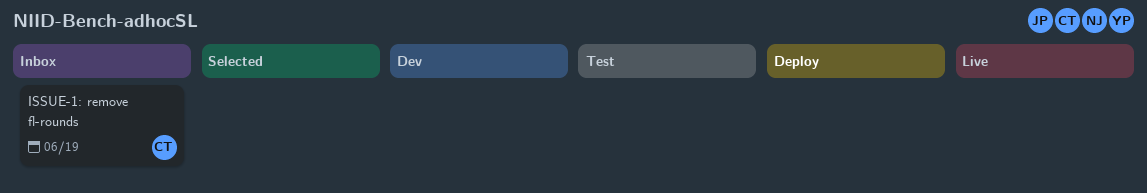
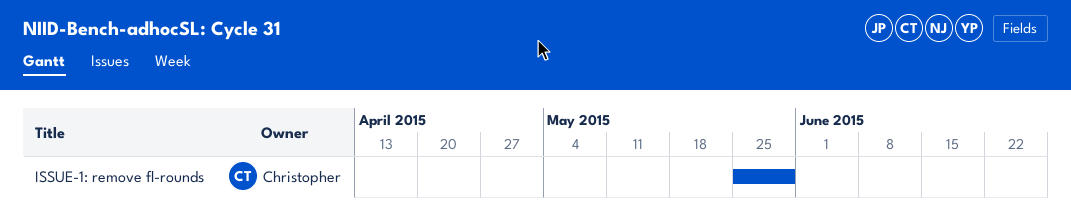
ISSUE-1: remove fl-rounds, due: Jun 19 -> May 29

